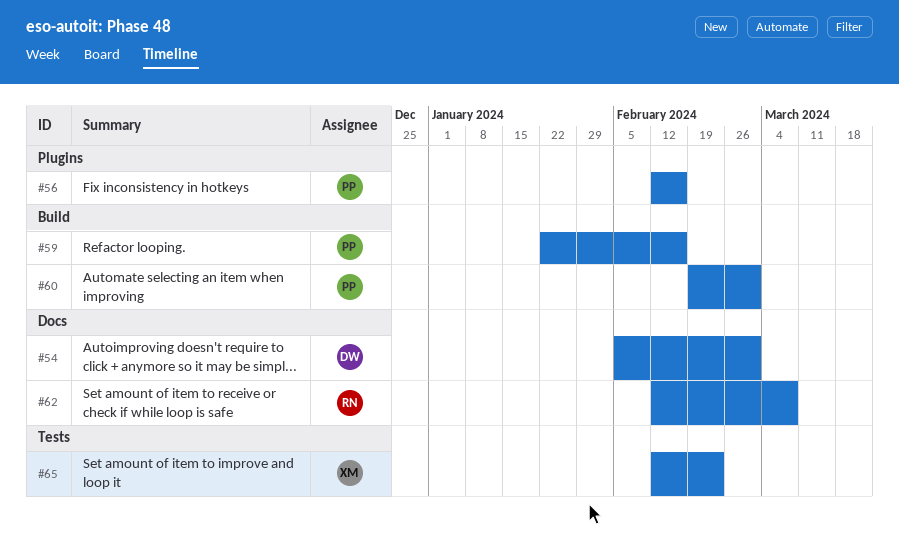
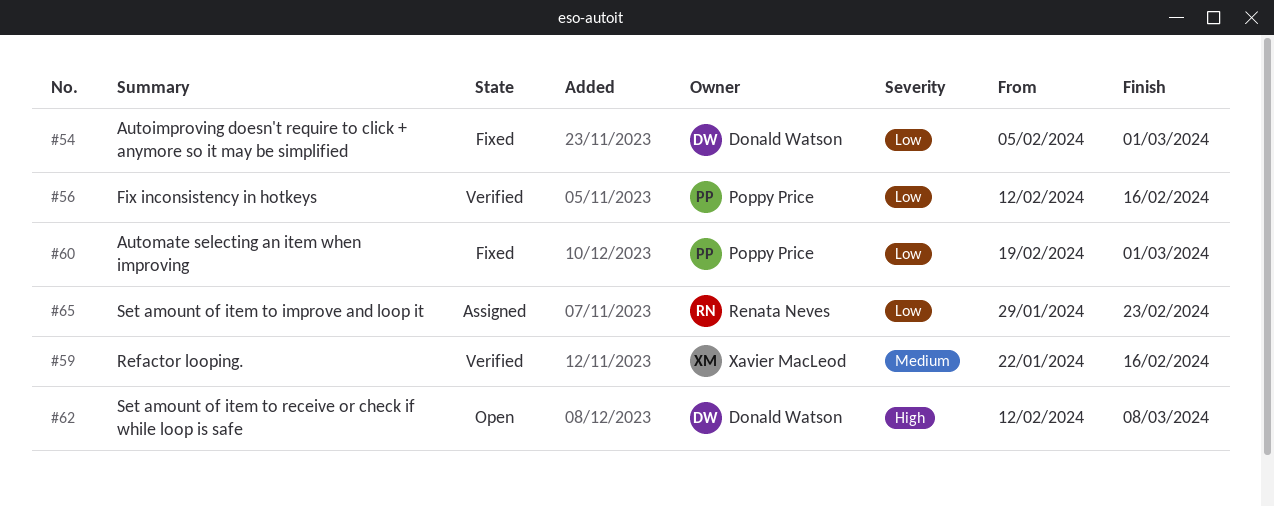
#59, owner: Poppy Price -> Xavier MacLeod
#62, owner: Renata Neves -> Donald Watson
#65, owner: Xavier MacLeod -> Renata Neves
#65, start: Feb 12 -> Jan 29

